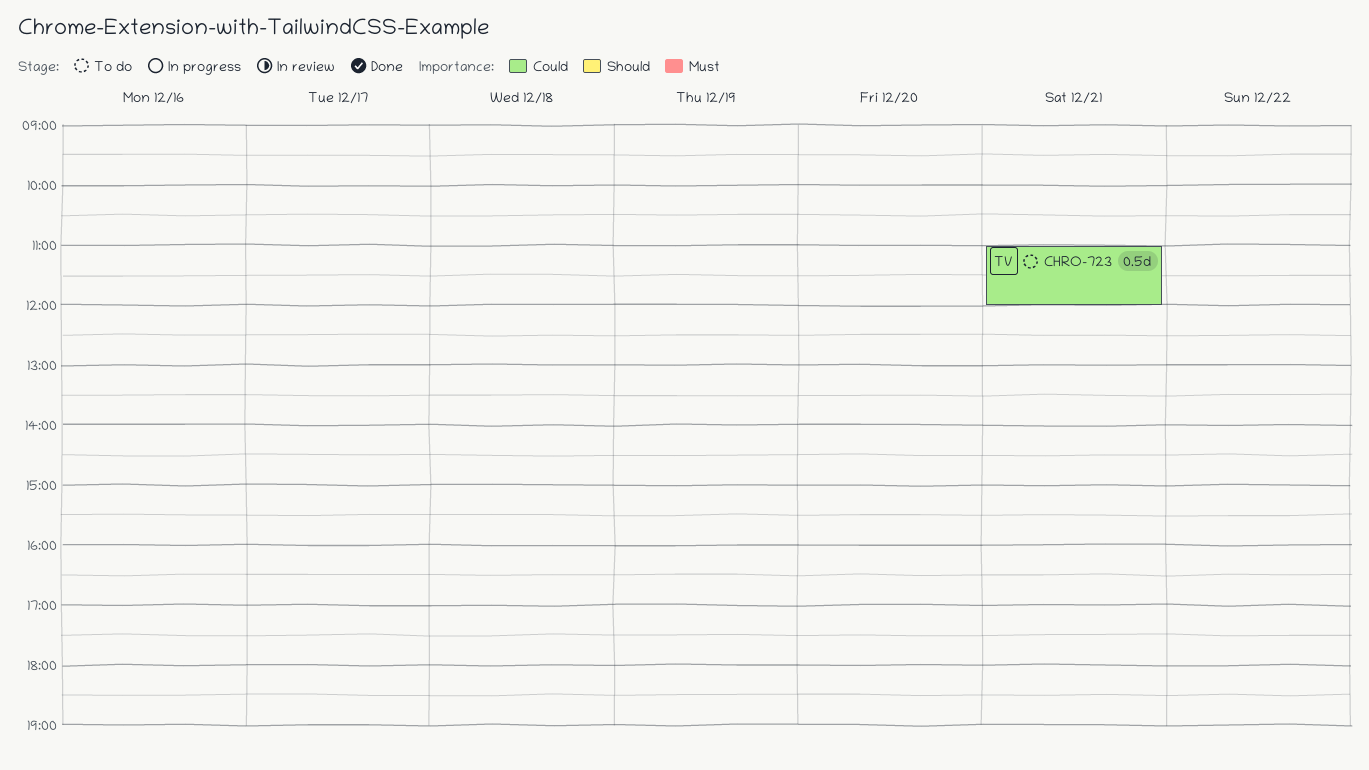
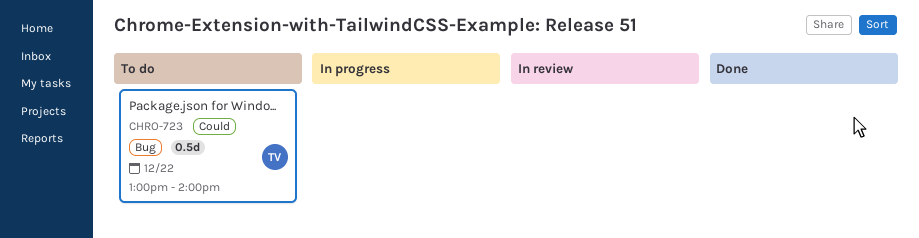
CHRO-723, day: Dec 21 -> Dec 22
CHRO-723, begins: 11:00 -> 13:00
CHRO-723, ends: 12:00 -> 14:00

